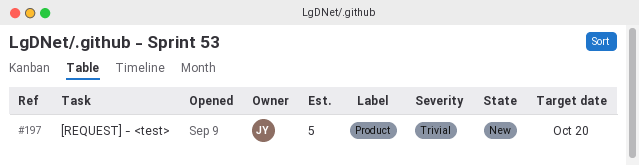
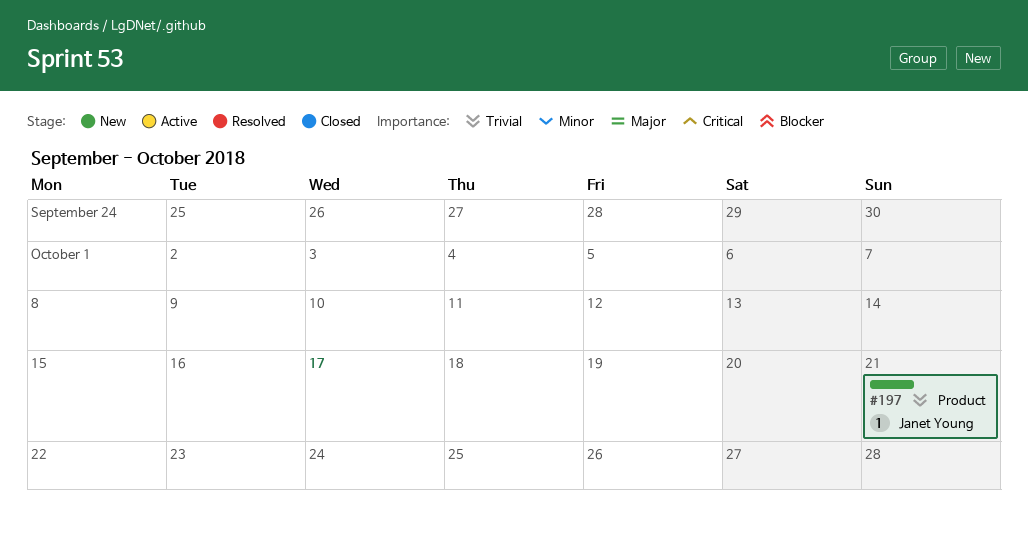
#197, estimate: 5 -> 1
#197, due: Oct 20 -> Oct 21

